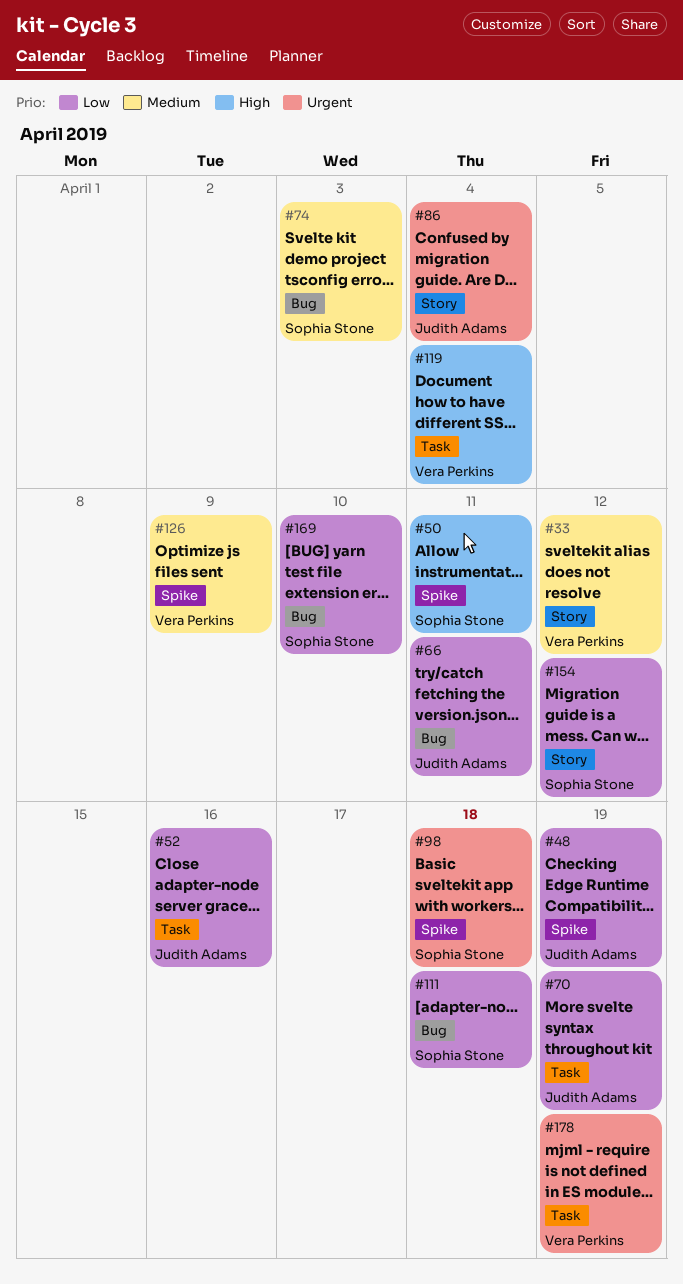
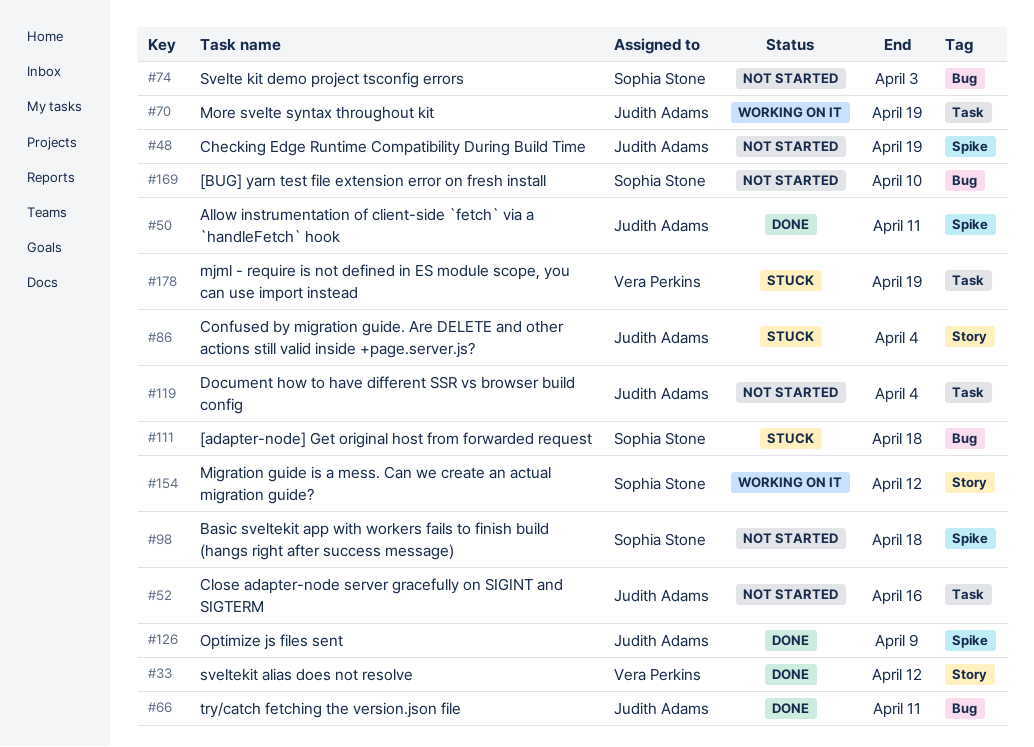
#50, owner: Sophia Stone -> Judith Adams
#119, owner: Vera Perkins -> Judith Adams
#126, owner: Vera Perkins -> Judith Adams

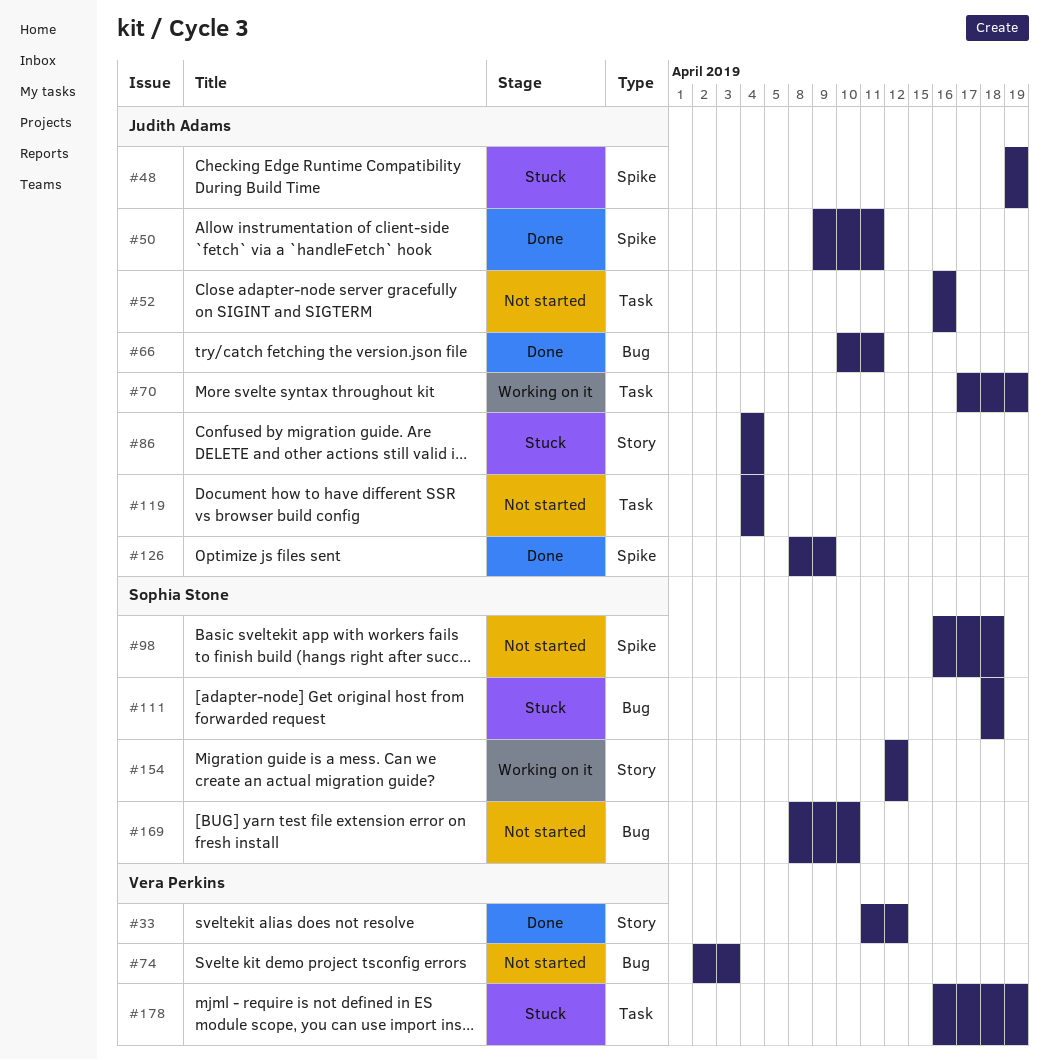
#48, status: Not started -> Stuck
#74, owner: Sophia Stone -> Vera Perkins

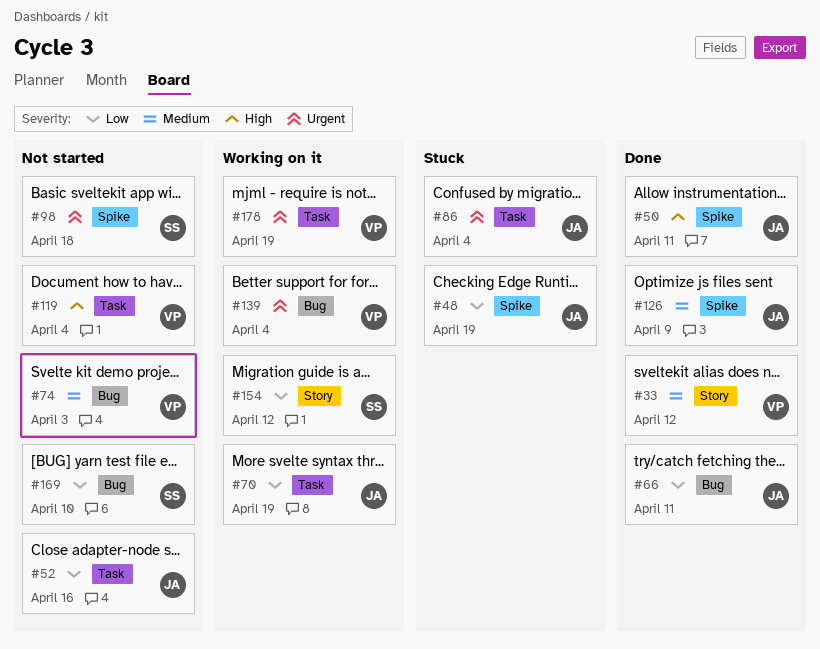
#86, label: Story -> Task
#111: present -> none
#119, owner: Judith Adams -> Vera Perkins
#139: none -> present
#178, status: Stuck -> Working on it

